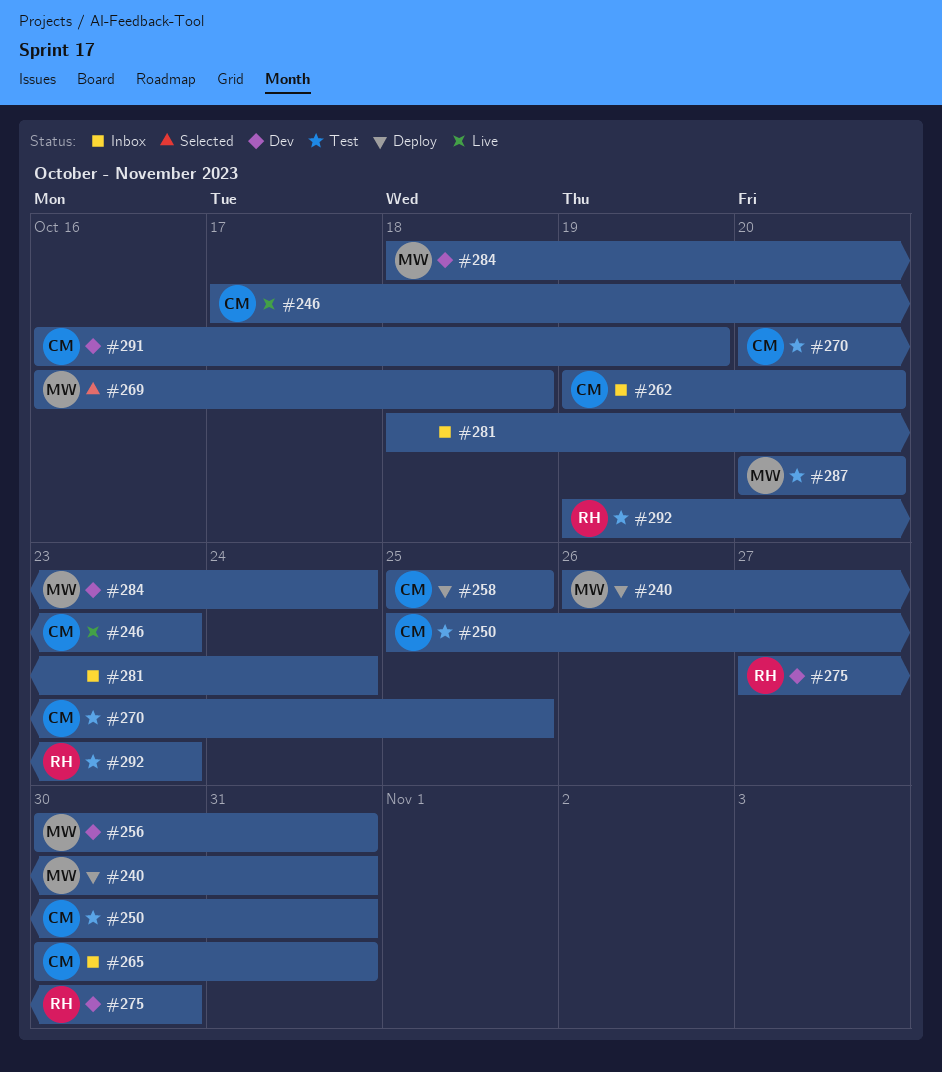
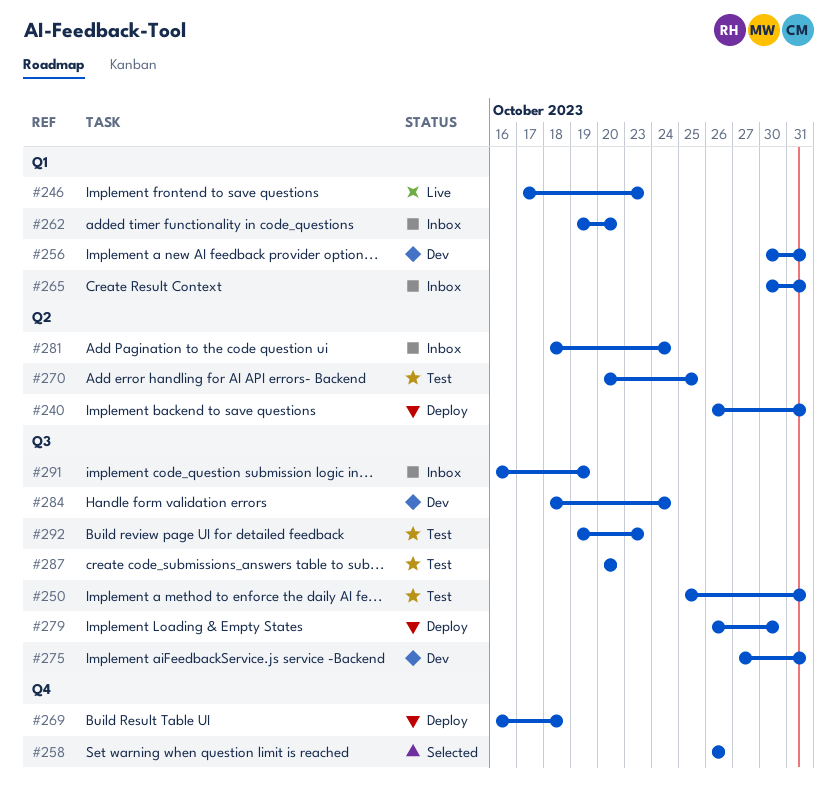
#258, status: Deploy -> Selected
#258, start: Oct 25 -> Oct 26
#258, due: Oct 25 -> Oct 26
#269, status: Selected -> Deploy
#275, due: Oct 30 -> Oct 31
#279: none -> present
#291, status: Dev -> Inbox

